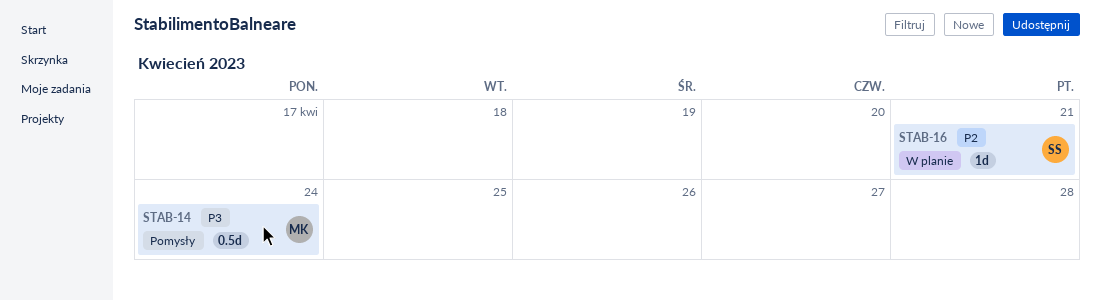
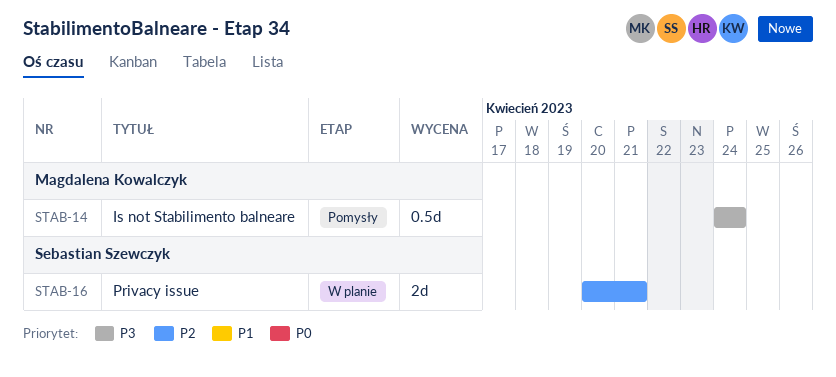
STAB-16, estimate: 1d -> 2d

